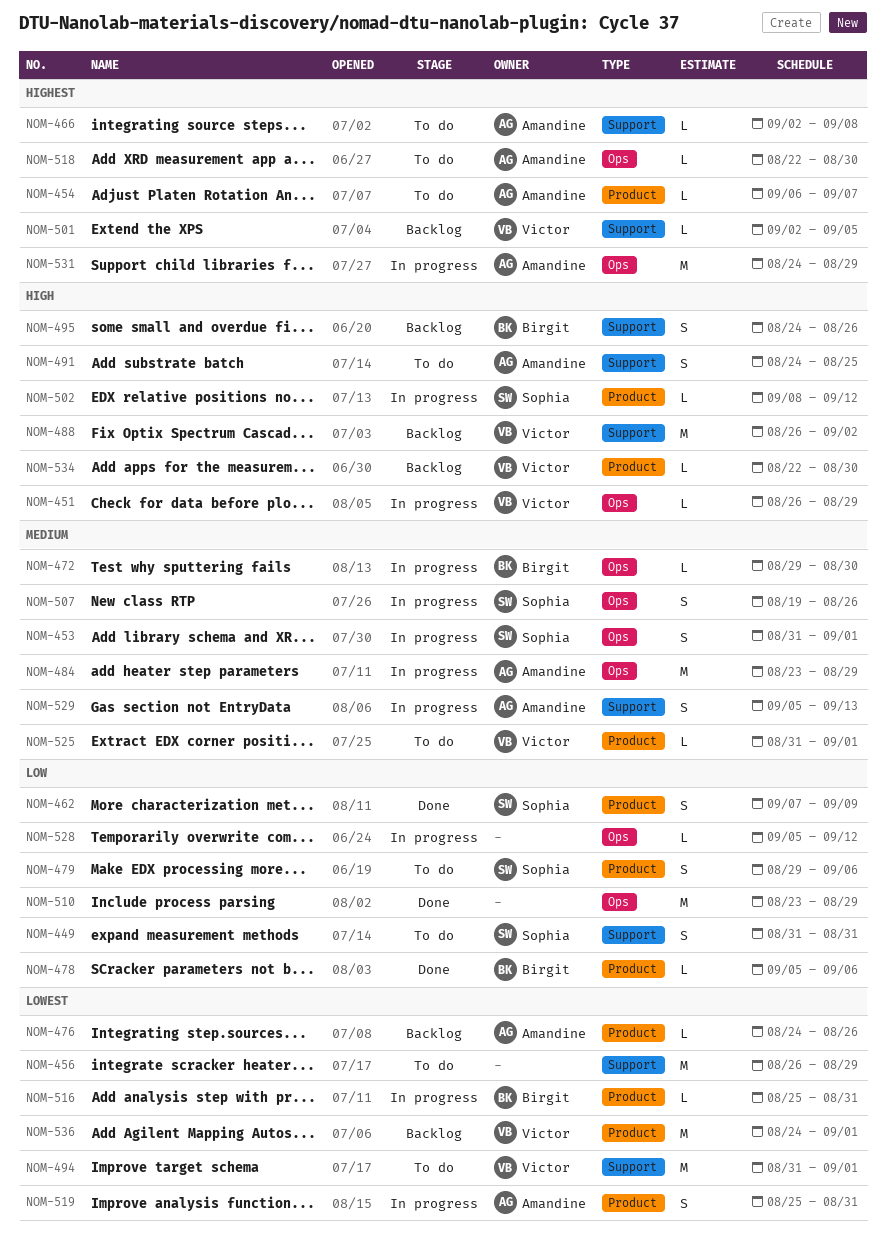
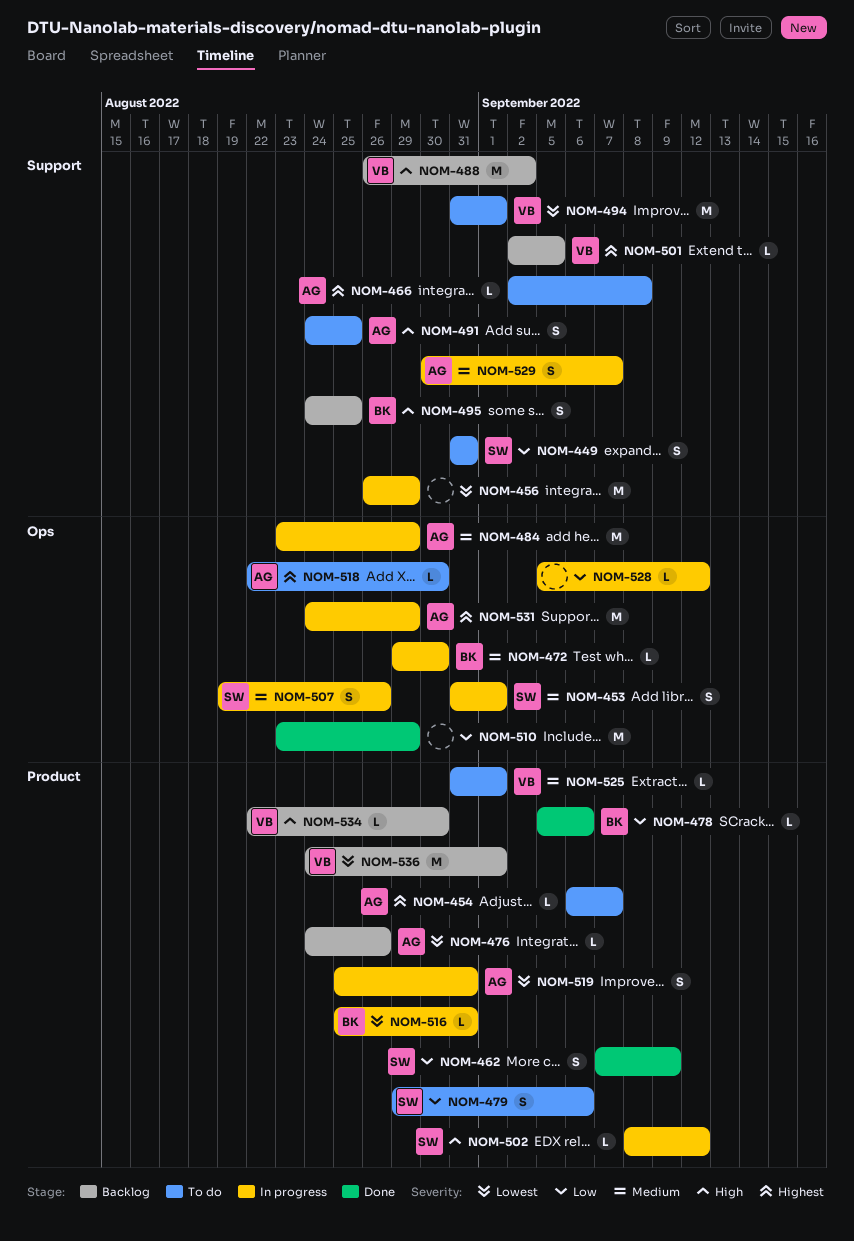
NOM-451: present -> none
NOM-456, status: To do -> In progress
NOM-495, due: Aug 26 -> Aug 25
NOM-529, start: Sep 5 -> Aug 30
NOM-529, due: Sep 13 -> Sep 7

